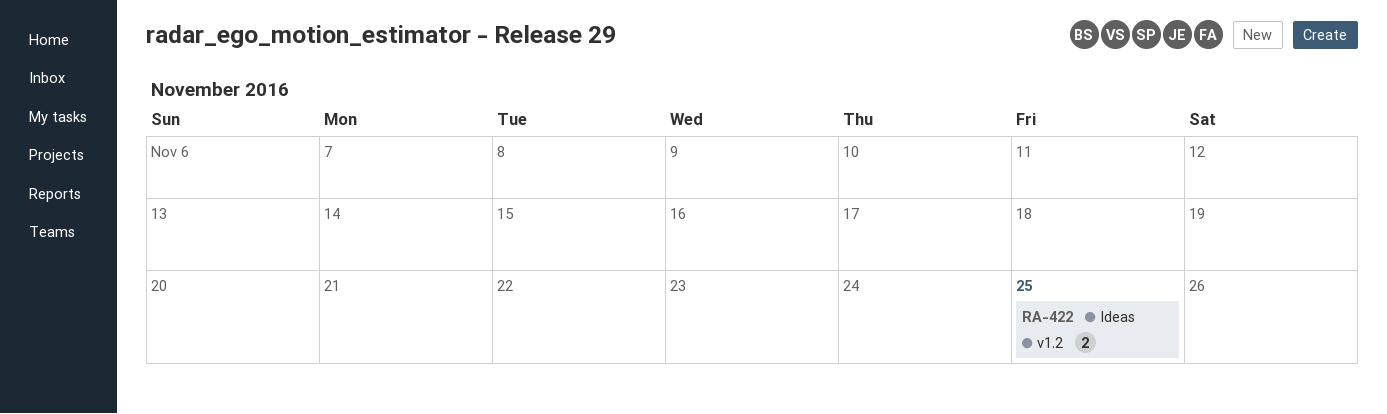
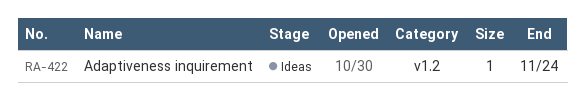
RA-422, estimate: 2 -> 1
RA-422, due: Nov 25 -> Nov 24

